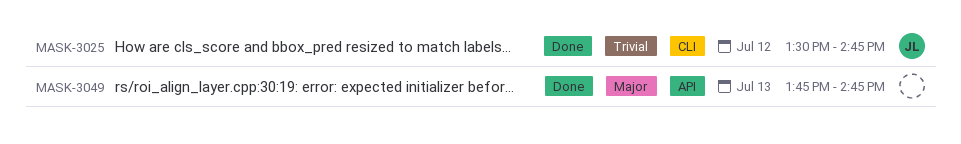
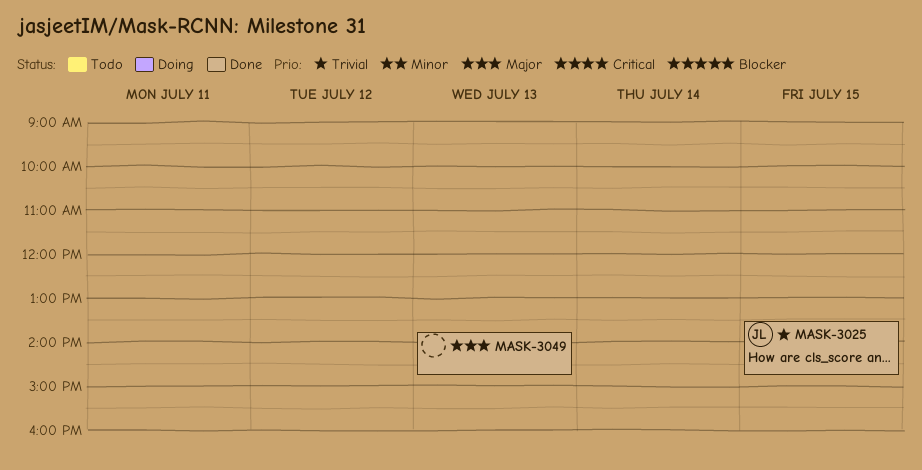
MASK-3025, day: Jul 12 -> Jul 15

